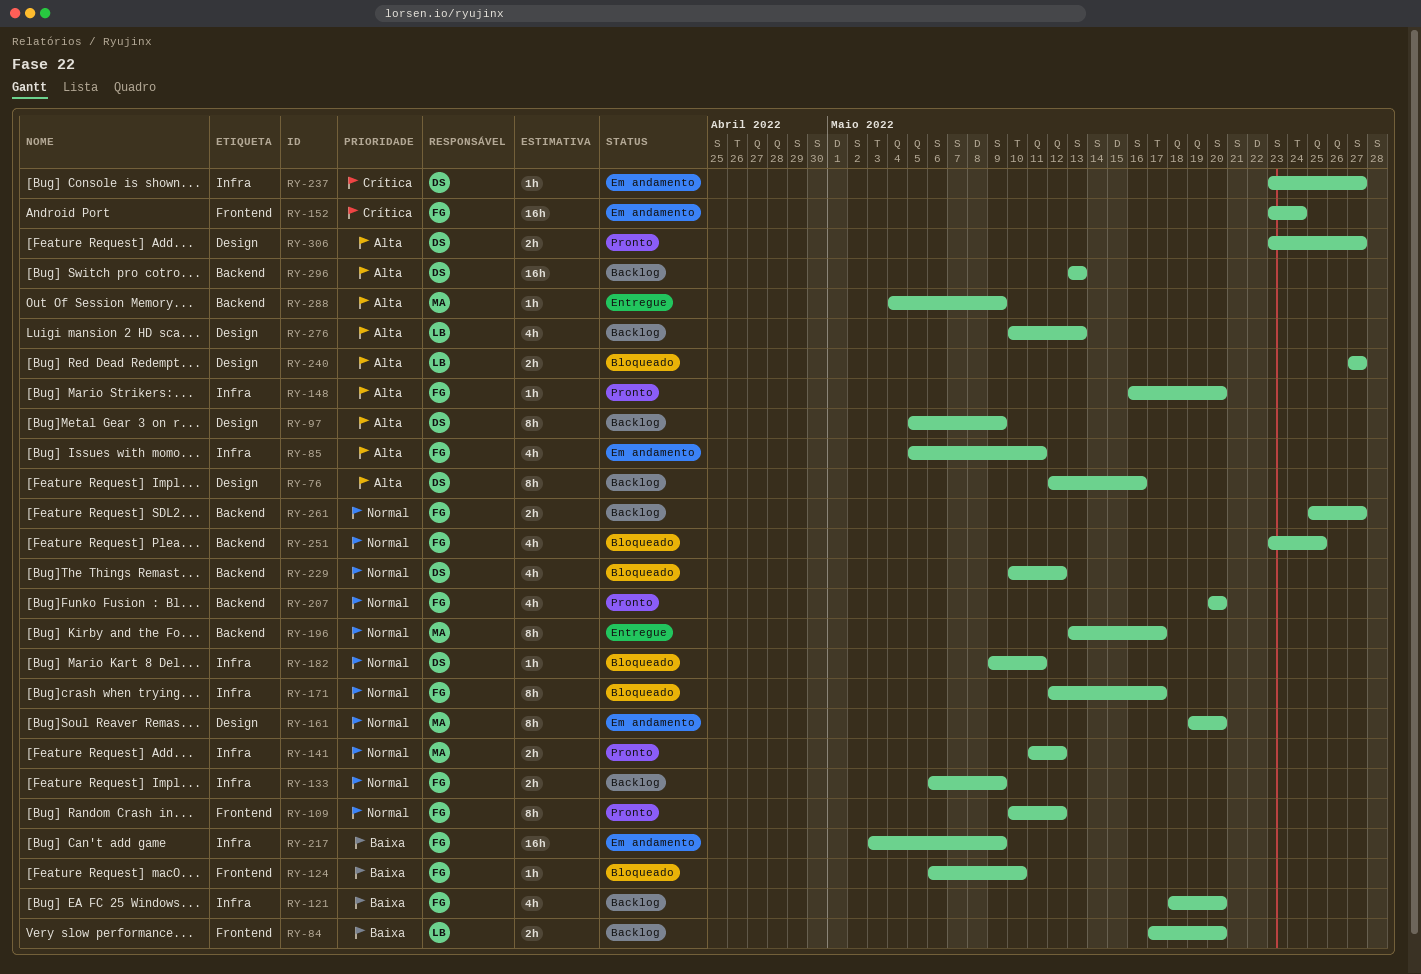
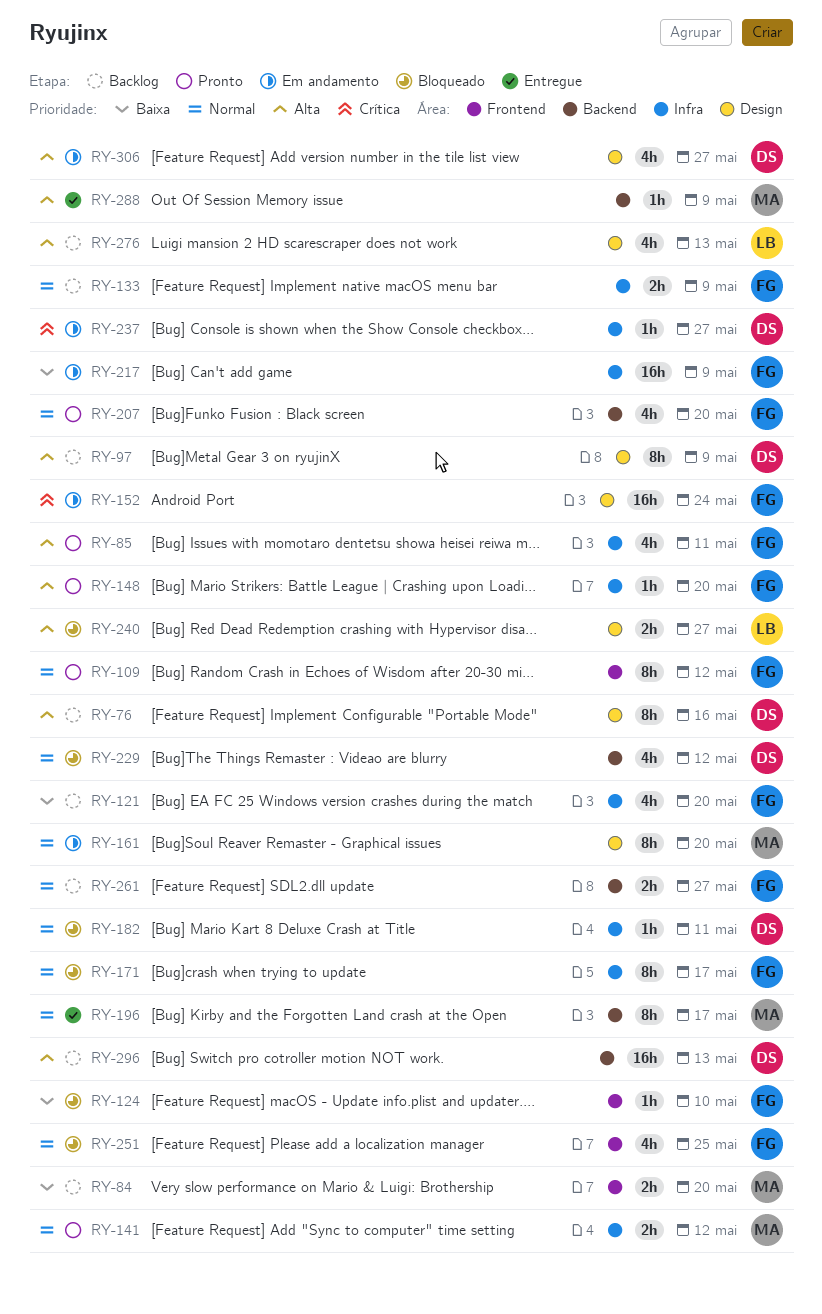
RY-84, owner: LB -> MA
RY-85, status: Em andamento -> Pronto
RY-152, label: Frontend -> Design
RY-251, label: Backend -> Frontend
RY-306, status: Pronto -> Em andamento
RY-306, estimate: 2h -> 4h

